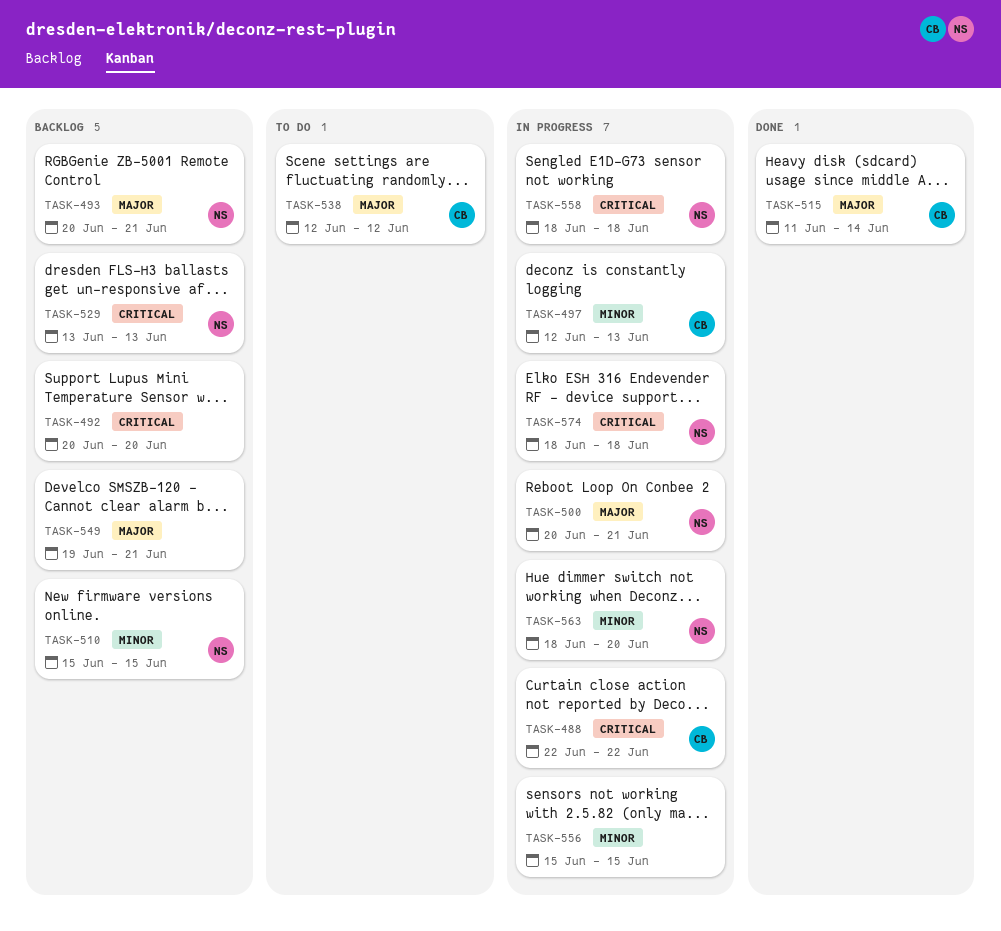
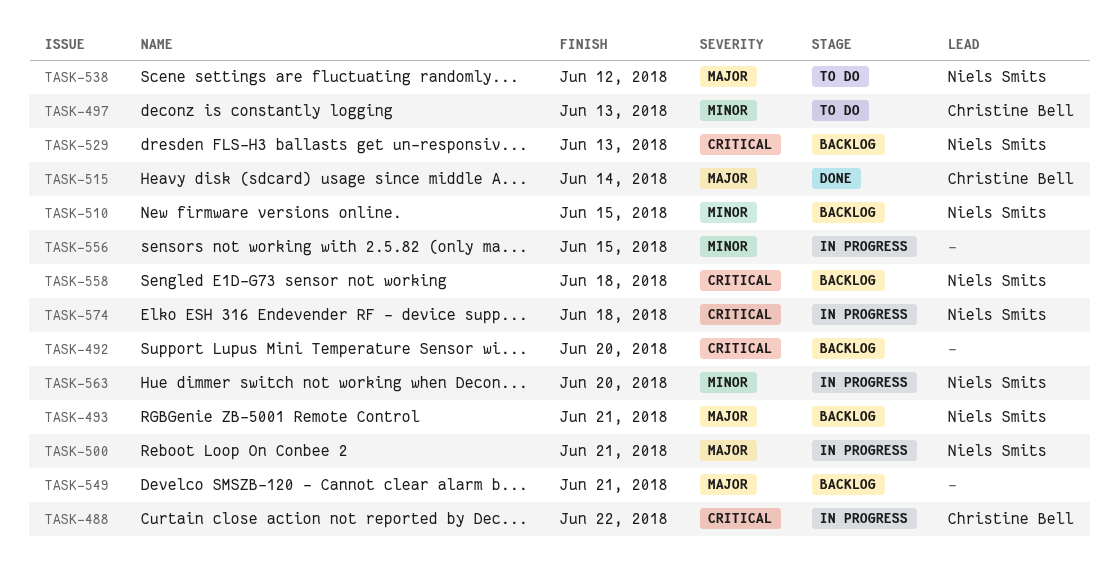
TASK-497, status: In progress -> To do
TASK-538, owner: Christine Bell -> Niels Smits
TASK-558, status: In progress -> Backlog

